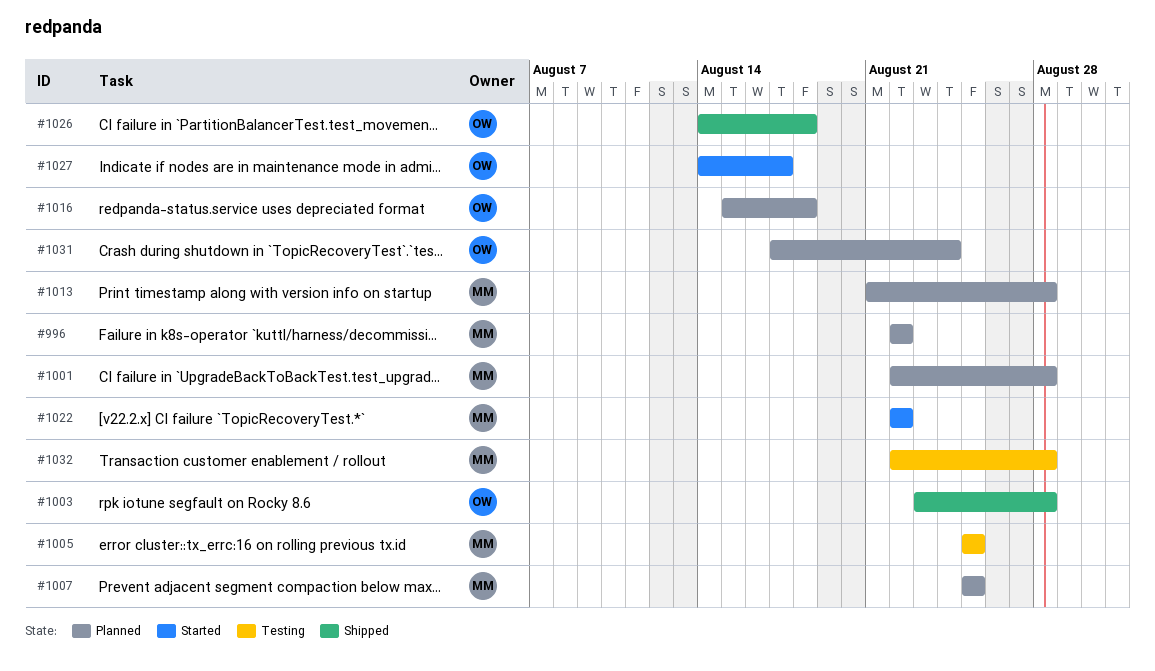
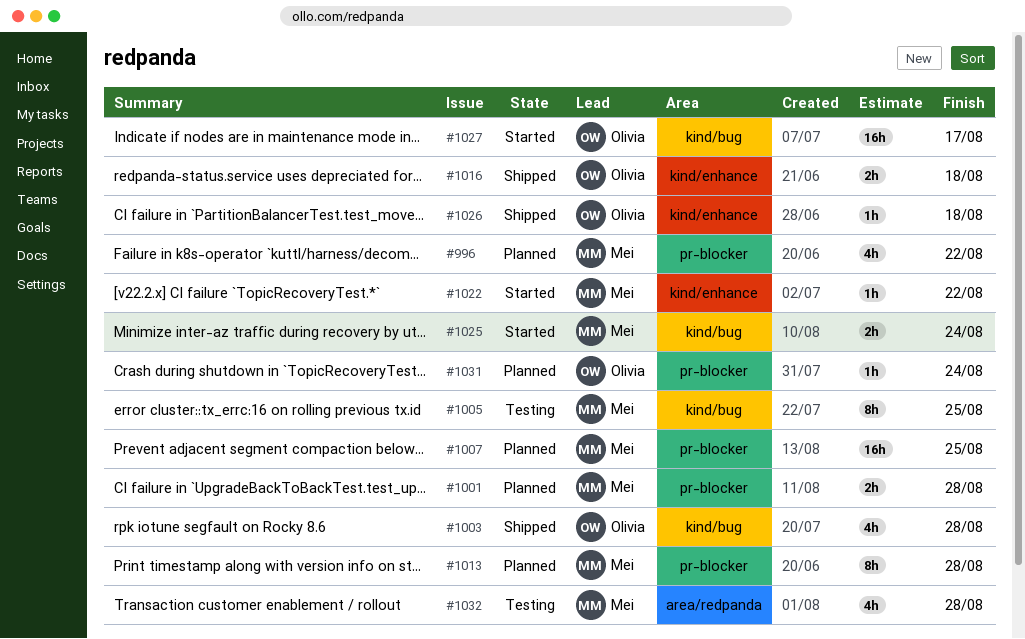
#1016, status: Planned -> Shipped
#1025: none -> present

